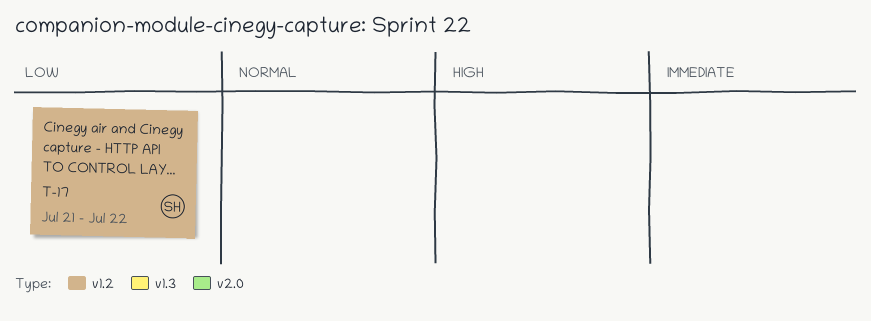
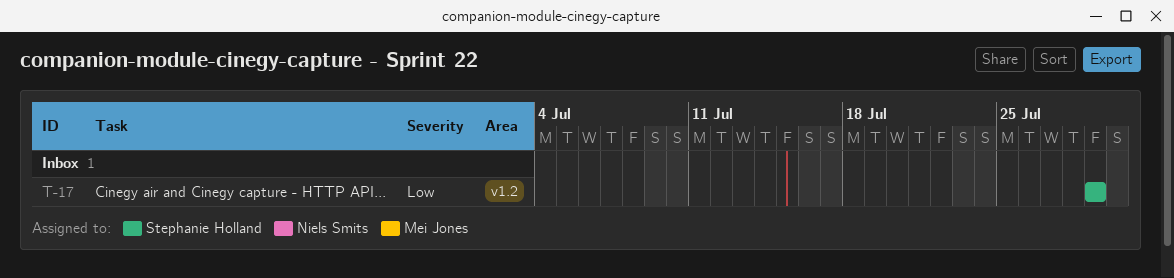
T-17, start: Jul 21 -> Jul 29
T-17, due: Jul 22 -> Jul 29

